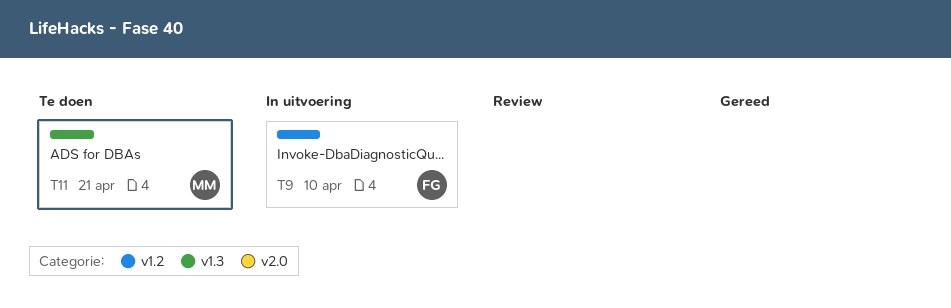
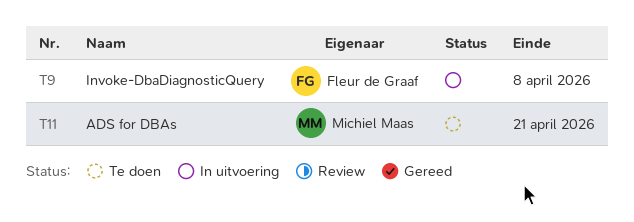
T9, due: Apr 10 -> Apr 8

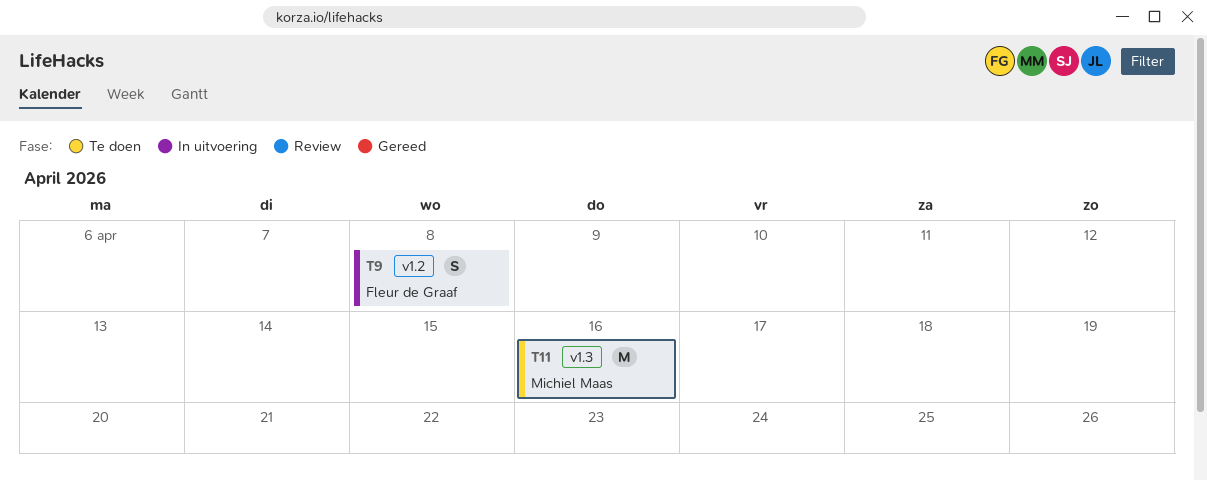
T11, due: Apr 21 -> Apr 16

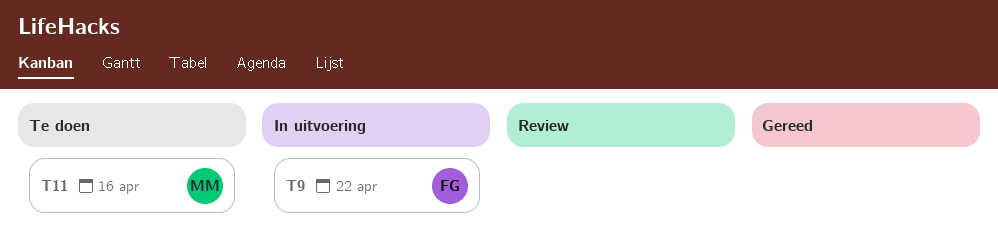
T9, due: Apr 8 -> Apr 22

